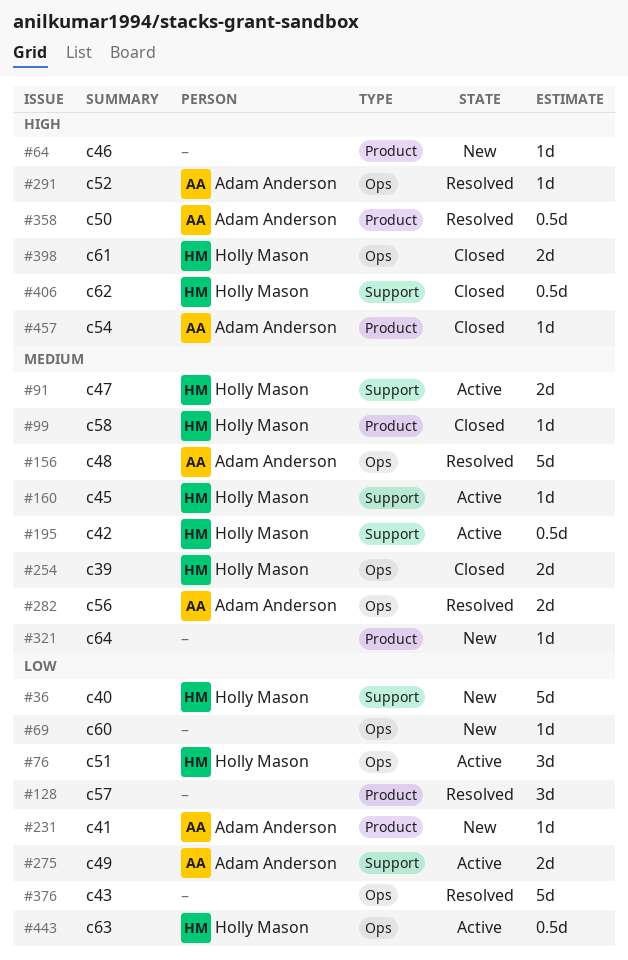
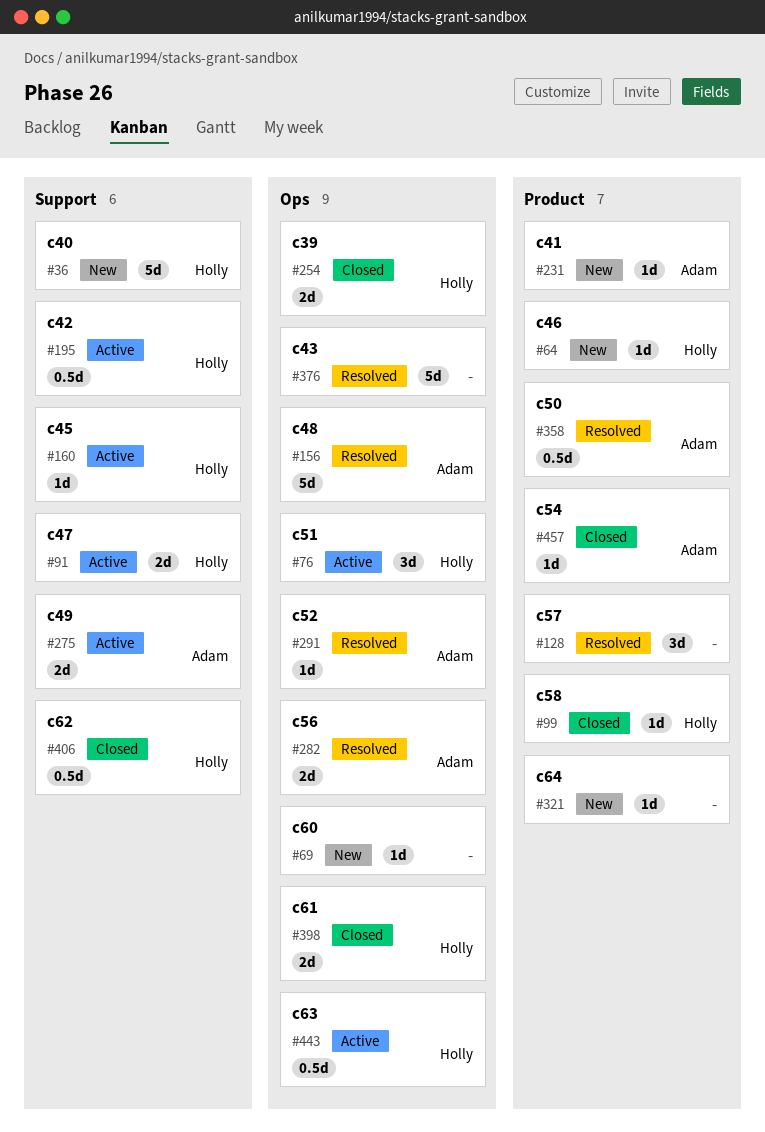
#64, owner: none -> Holly Mason

